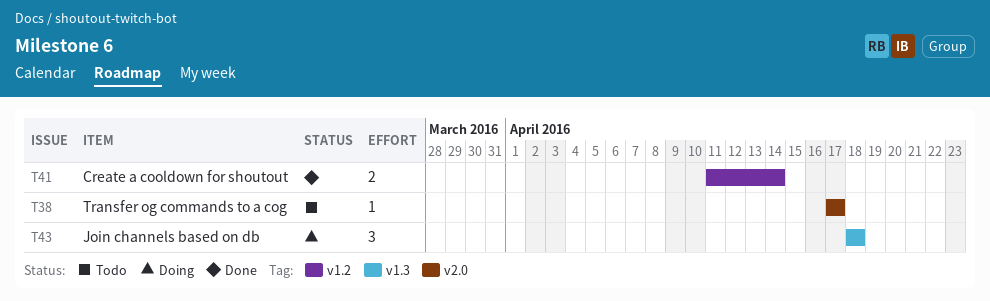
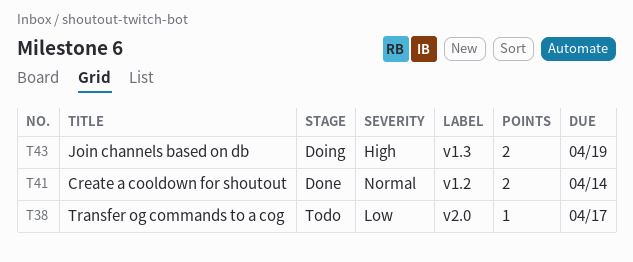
T43, estimate: 3 -> 2
T43, due: Apr 18 -> Apr 19

